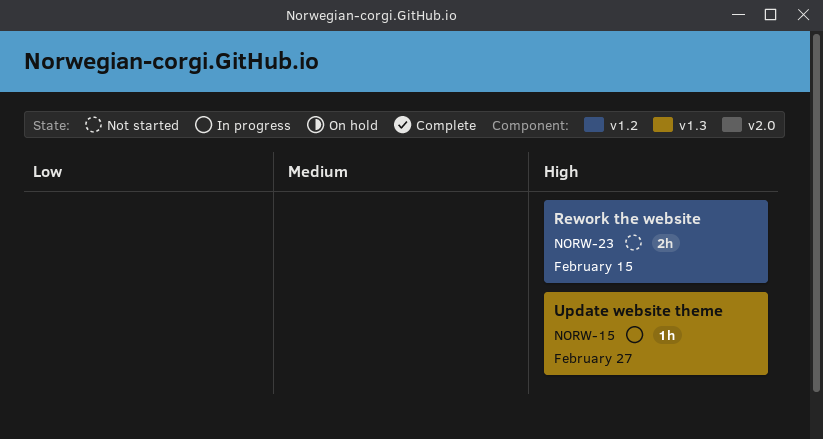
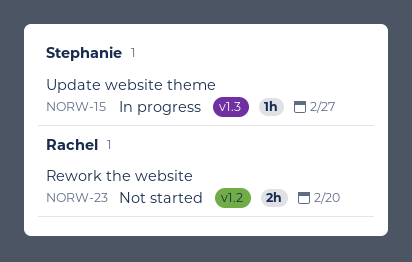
NORW-23, due: Feb 15 -> Feb 20

